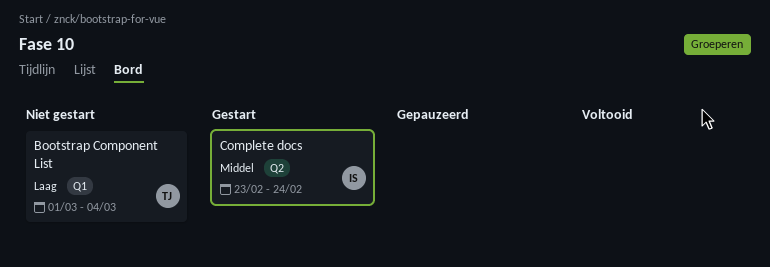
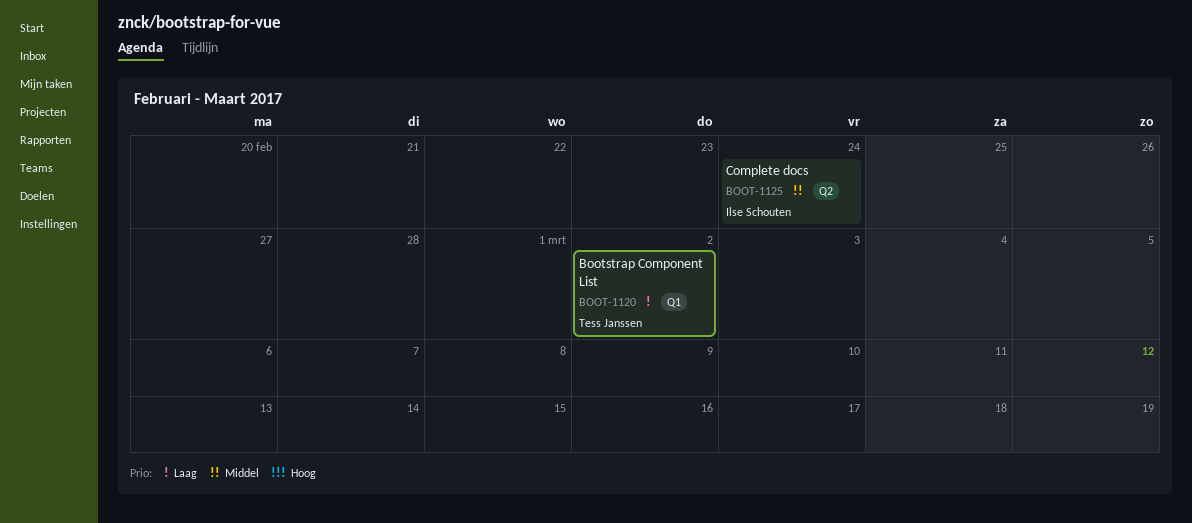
Bootstrap Component List, due: Mar 4 -> Mar 2

